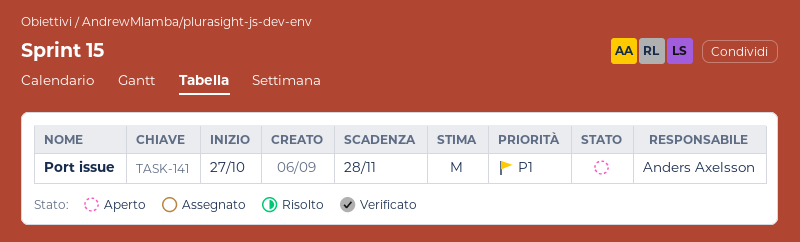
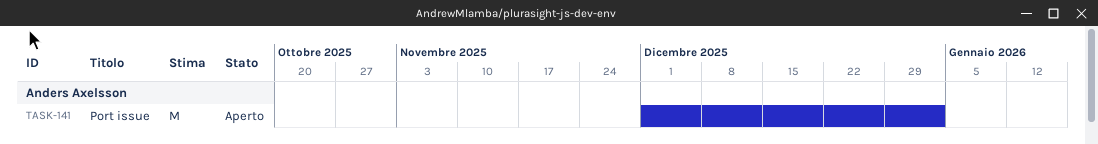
TASK-141, start: Oct 27 -> Dec 1
TASK-141, due: Nov 28 -> Jan 2

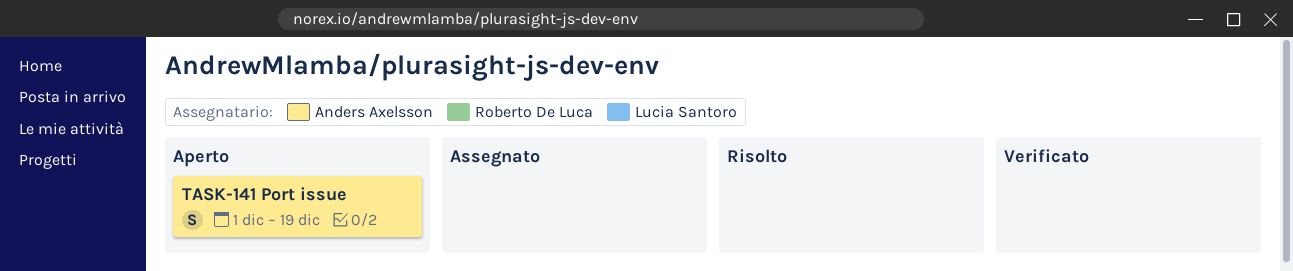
TASK-141, estimate: M -> S
TASK-141, due: Jan 2 -> Dec 19

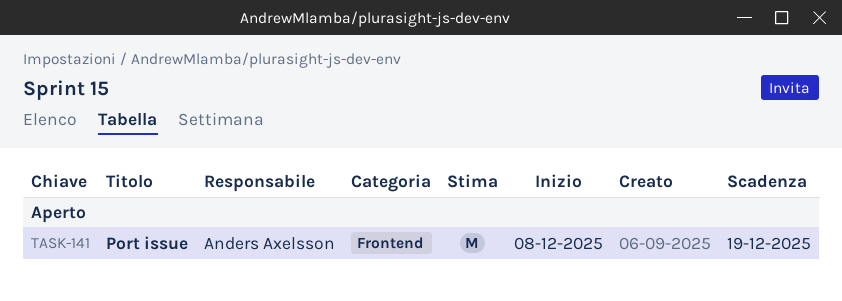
TASK-141, estimate: S -> M
TASK-141, start: Dec 1 -> Dec 8

